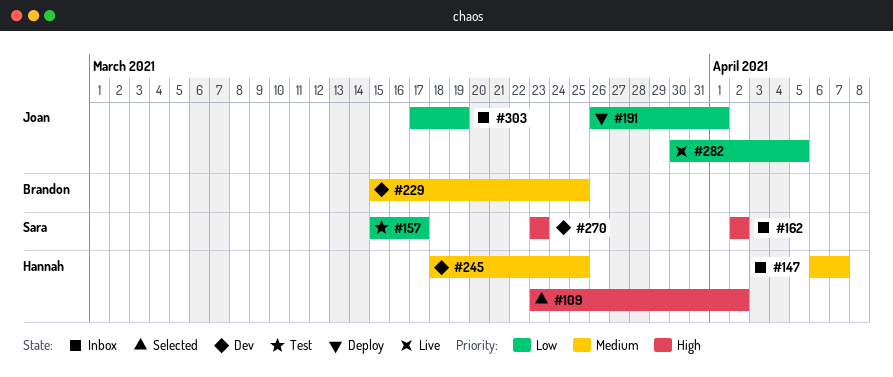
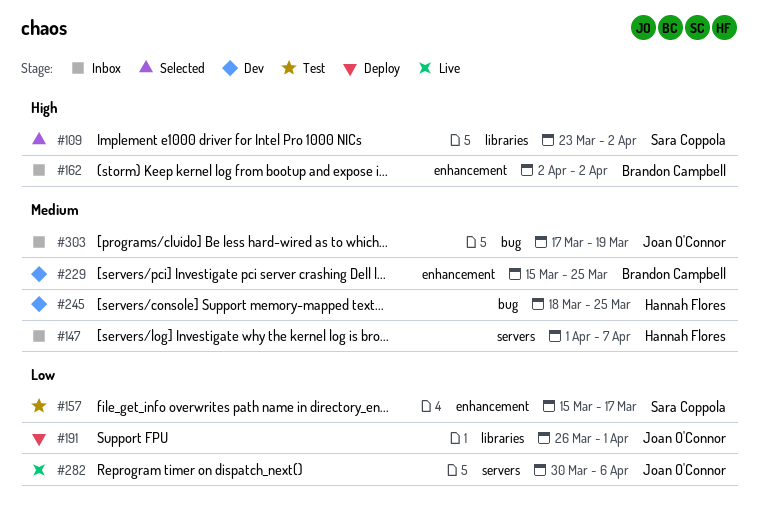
#109, owner: Hannah Flores -> Sara Coppola
#147, start: Apr 6 -> Apr 1
#162, owner: Sara Coppola -> Brandon Campbell
#270: present -> none
#282, due: Apr 5 -> Apr 6
#303, priority: Low -> Medium

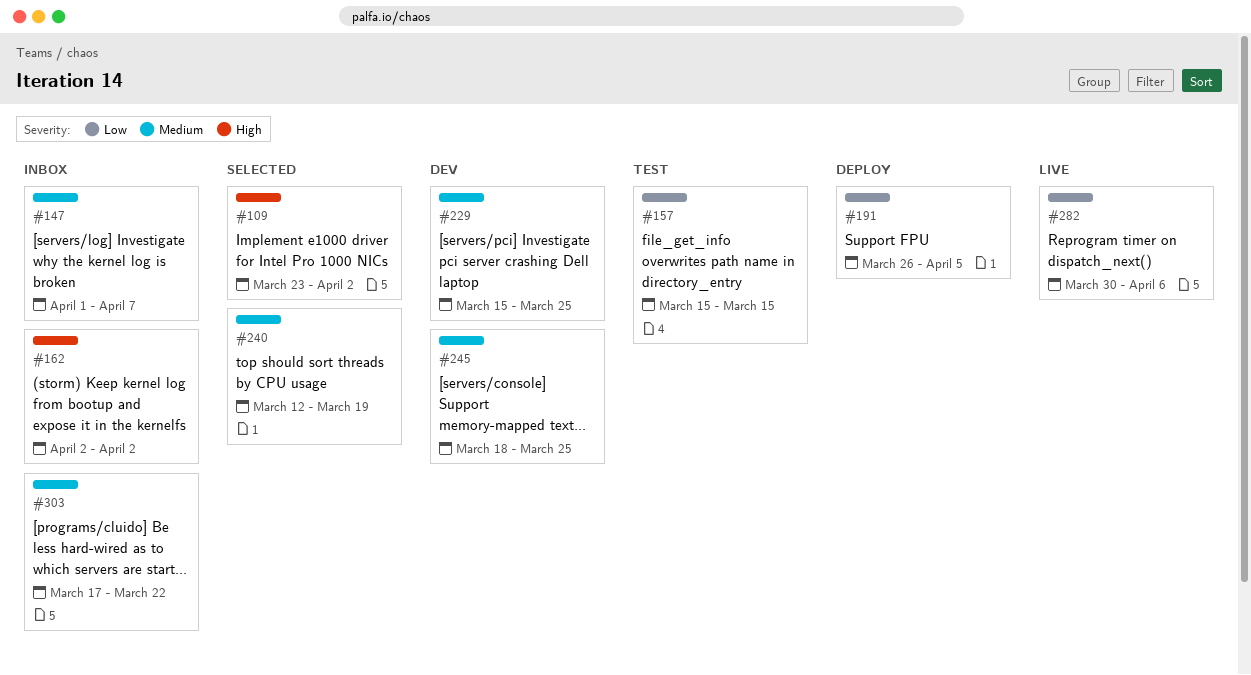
#157, due: Mar 17 -> Mar 15
#191, due: Apr 1 -> Apr 5
#240: none -> present
#303, due: Mar 19 -> Mar 22

